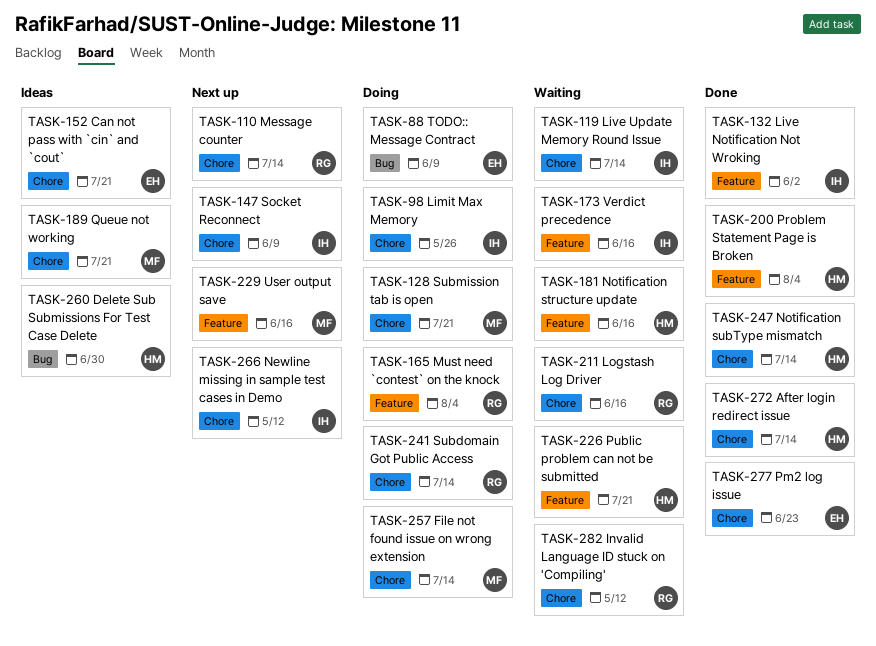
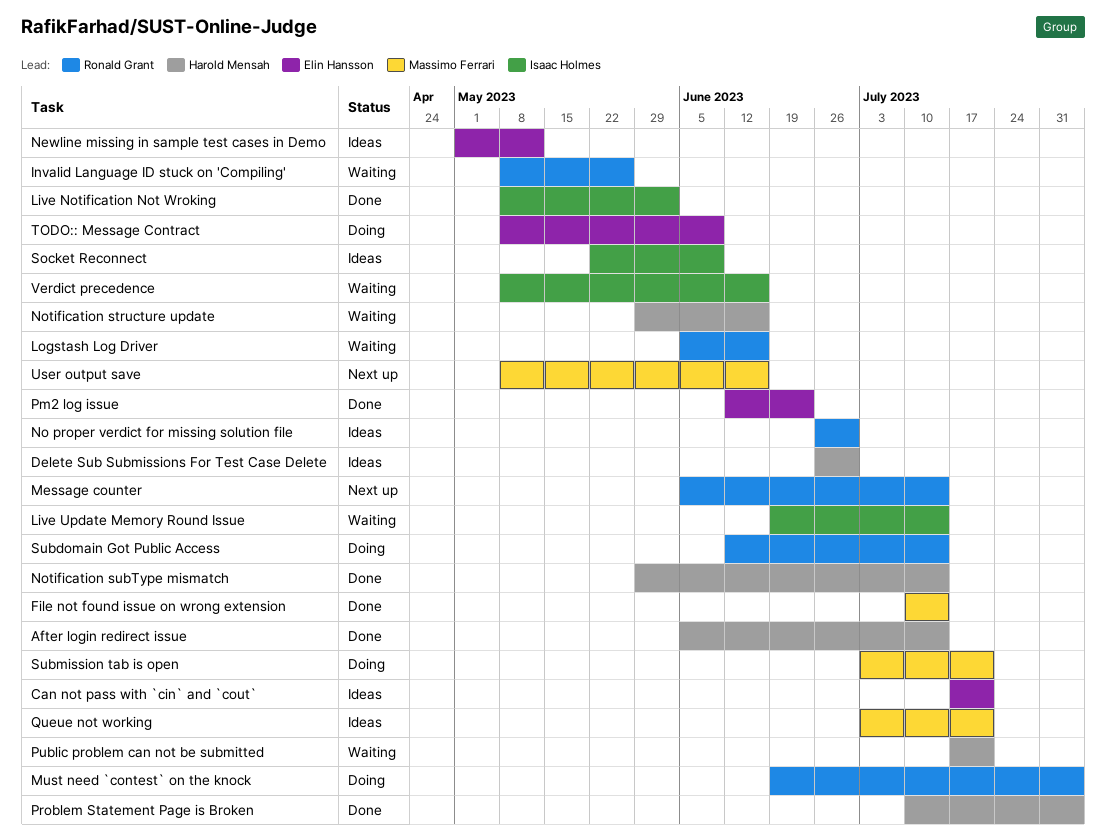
File not found issue on wrong extension, status: Doing -> Done
Invalid Language ID stuck on 'Compiling', due: May 12 -> May 26
Limit Max Memory: present -> none
Newline missing in sample test cases in Demo, status: Next up -> Ideas
Newline missing in sample test cases in Demo, owner: Isaac Holmes -> Elin Hansson
No proper verdict for missing solution file: none -> present
Socket Reconnect, status: Next up -> Ideas

